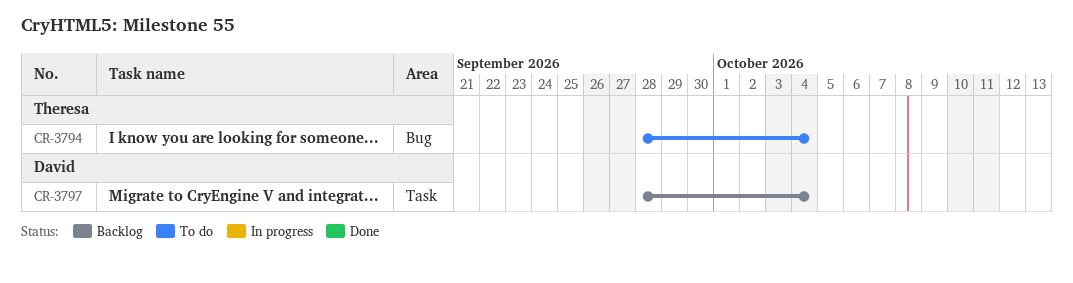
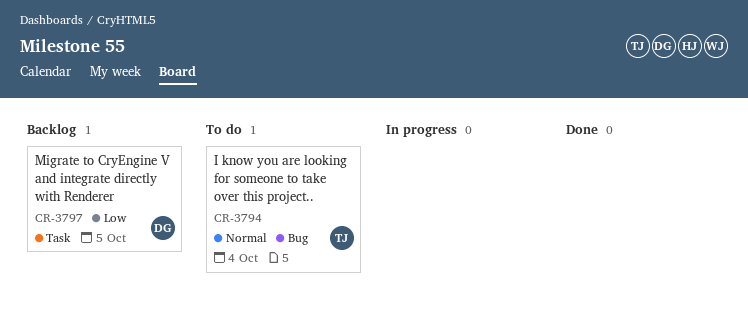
CR-3797, due: Oct 4 -> Oct 5

